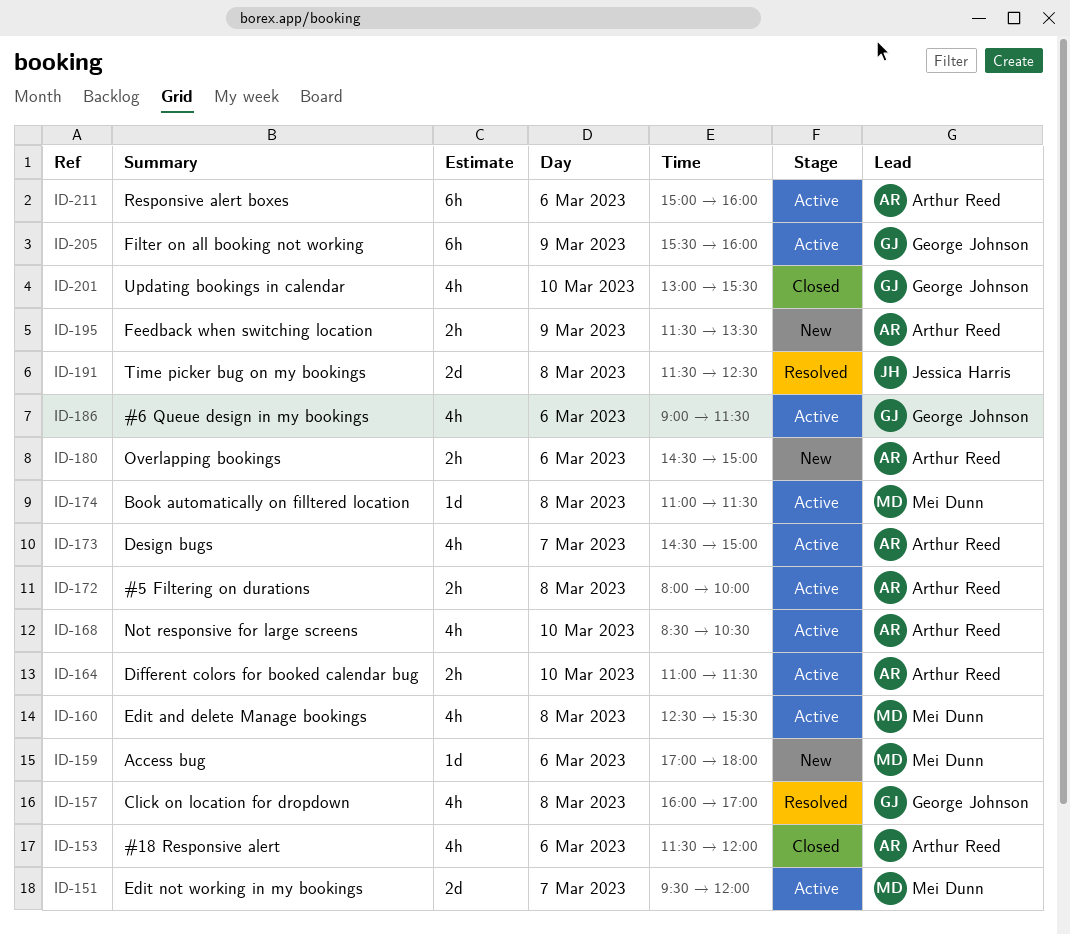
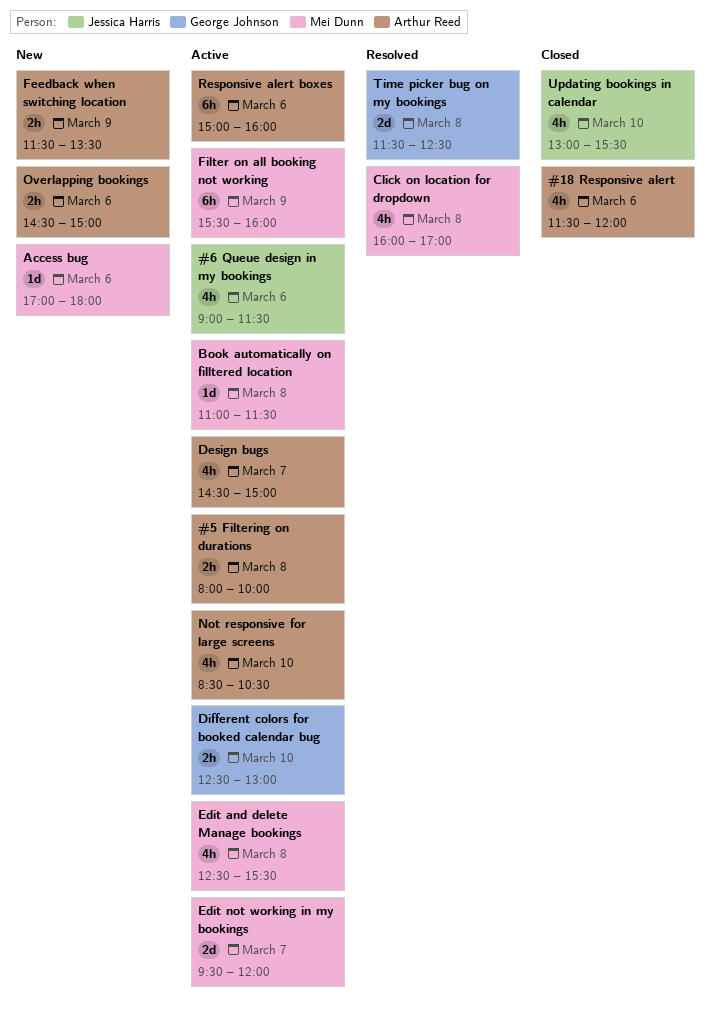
#6 Queue design in my bookings, owner: George Johnson -> Jessica Harris
Click on location for dropdown, owner: George Johnson -> Mei Dunn
Different colors for booked calendar bug, owner: Arthur Reed -> George Johnson
Different colors for booked calendar bug, begins: 11:00 -> 12:30
Different colors for booked calendar bug, ends: 11:30 -> 13:00
Filter on all booking not working, owner: George Johnson -> Mei Dunn
Time picker bug on my bookings, owner: Jessica Harris -> George Johnson
Updating bookings in calendar, owner: George Johnson -> Jessica Harris

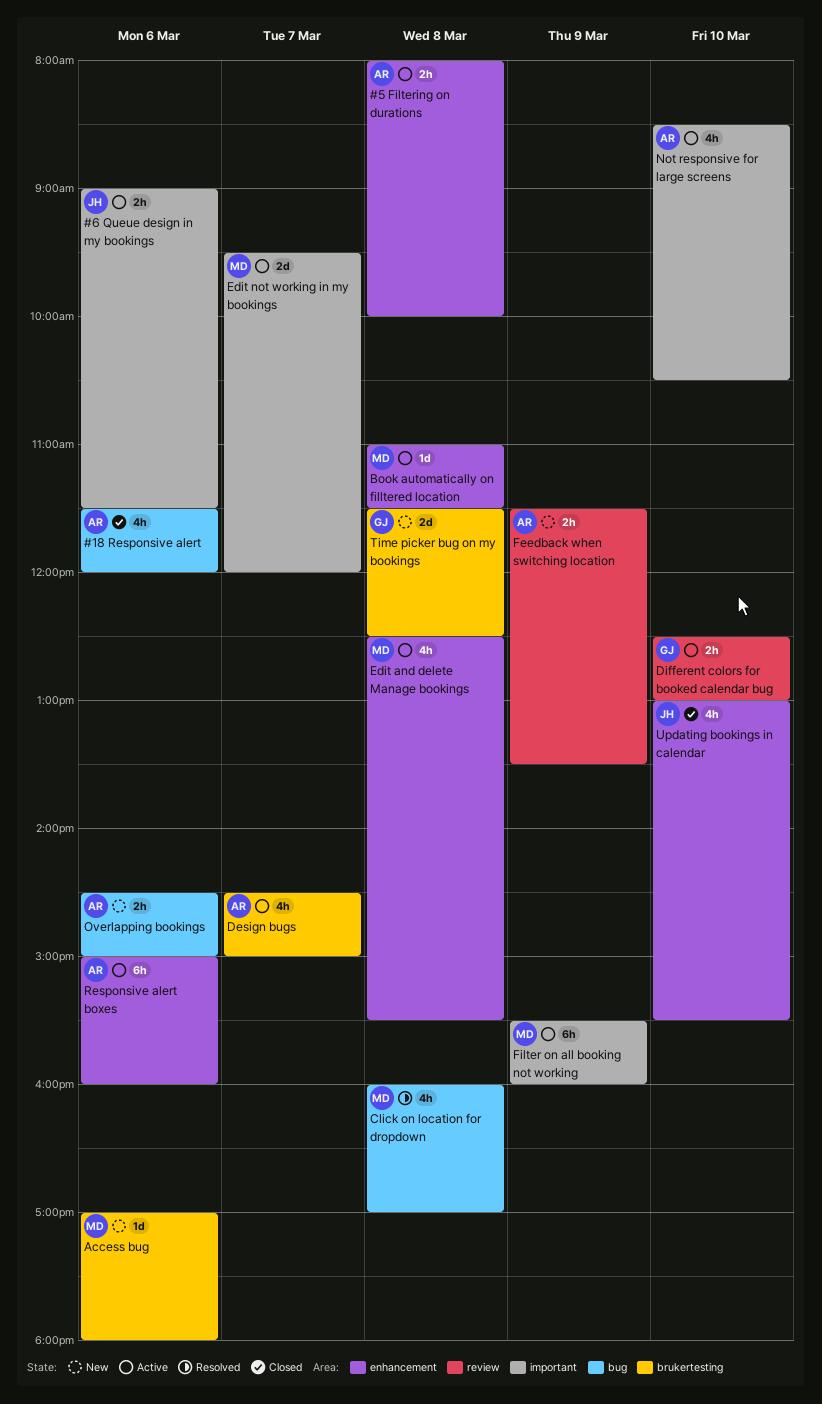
#6 Queue design in my bookings, estimate: 4h -> 2h
Time picker bug on my bookings, status: Resolved -> New

